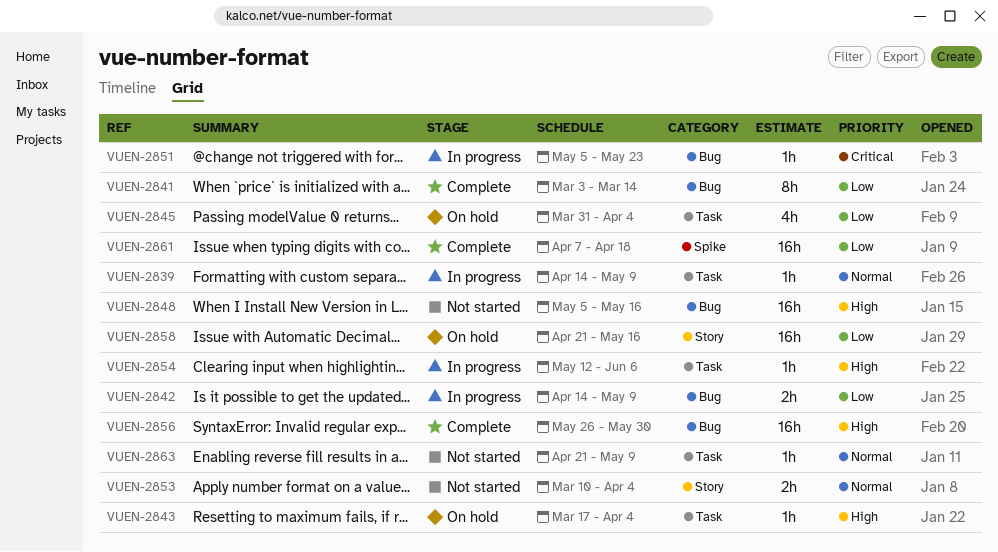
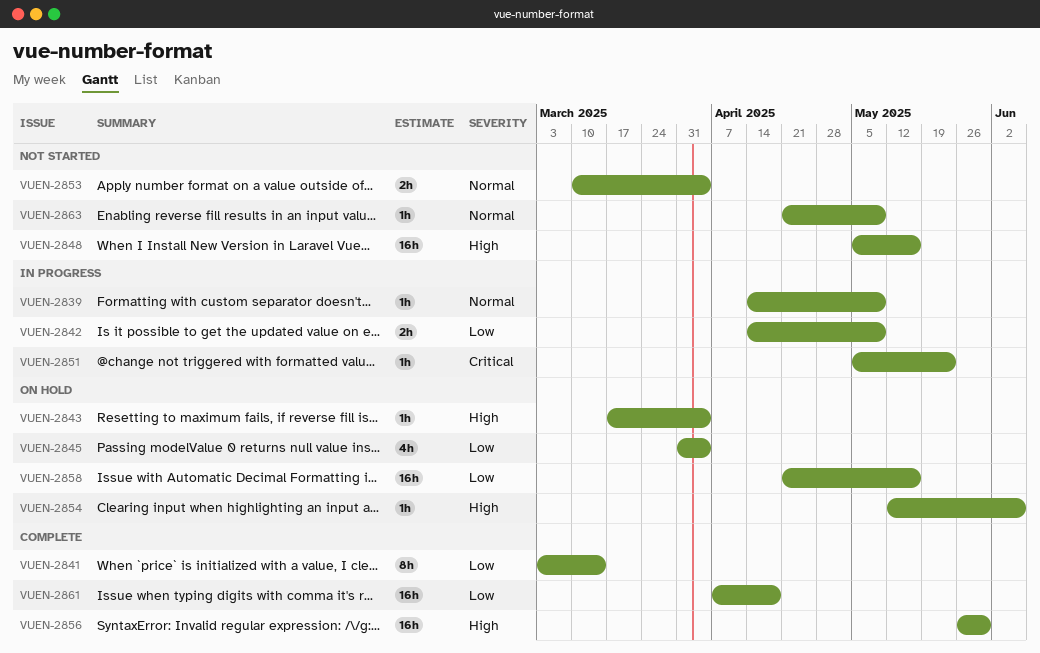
VUEN-2854, status: In progress -> On hold

